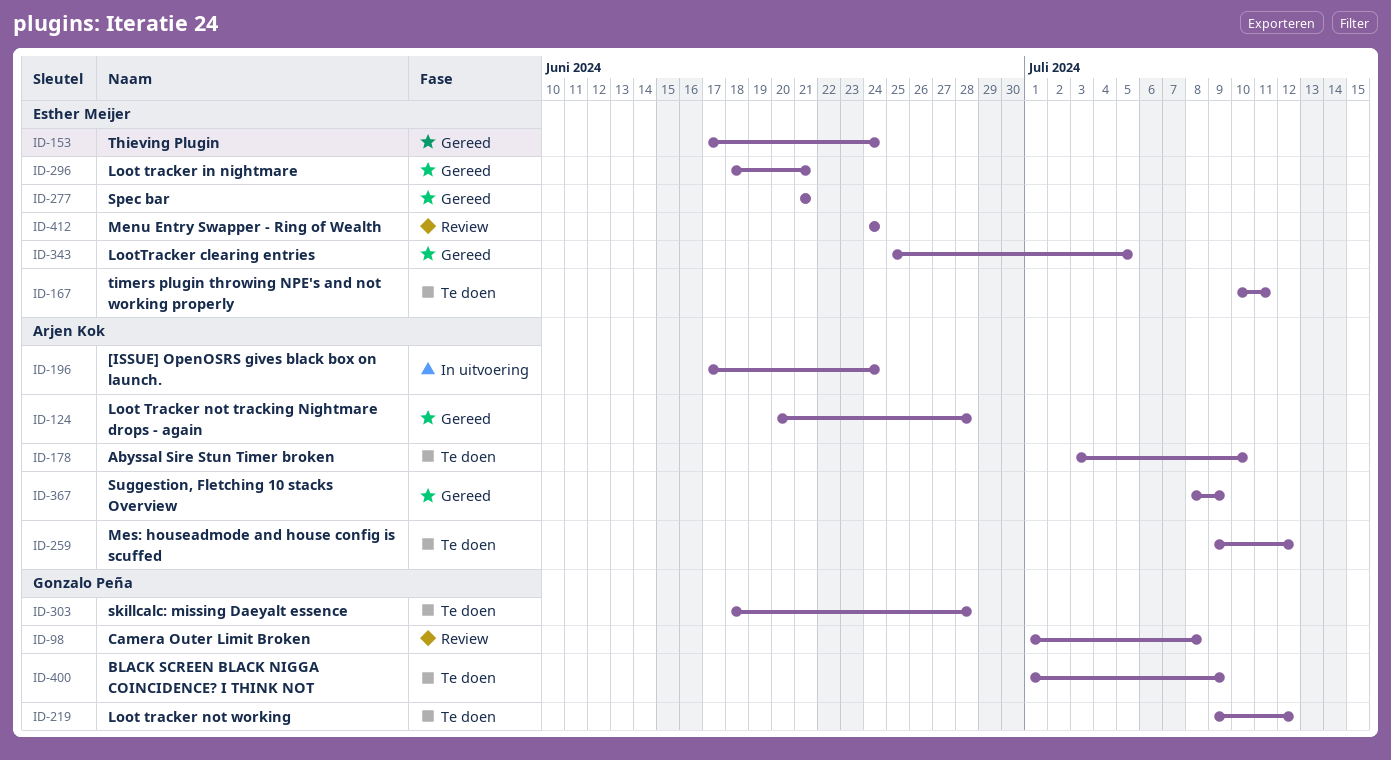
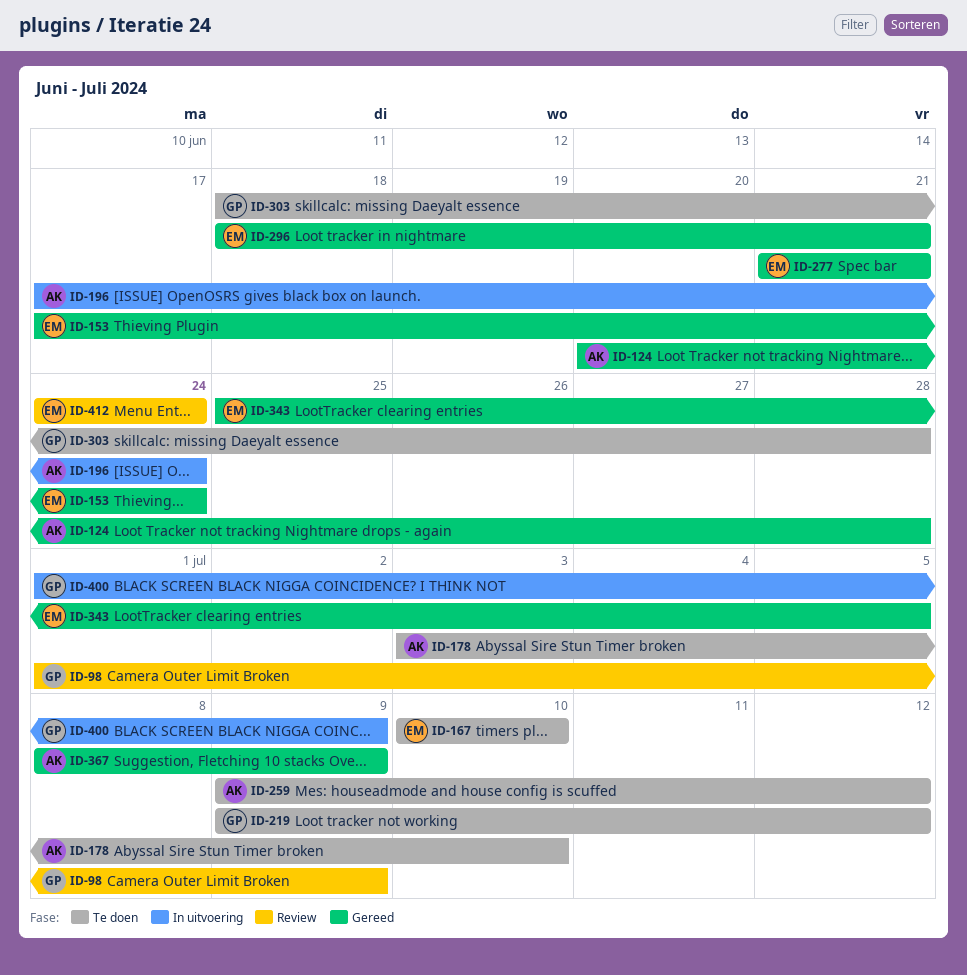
ID-98, due: Jul 8 -> Jul 9
ID-167, due: Jul 11 -> Jul 10
ID-400, status: Te doen -> In uitvoering

